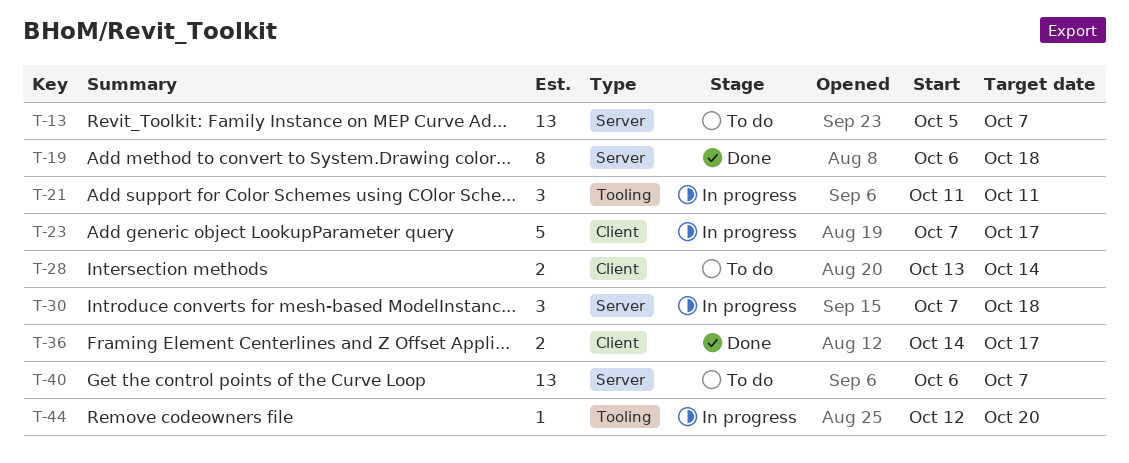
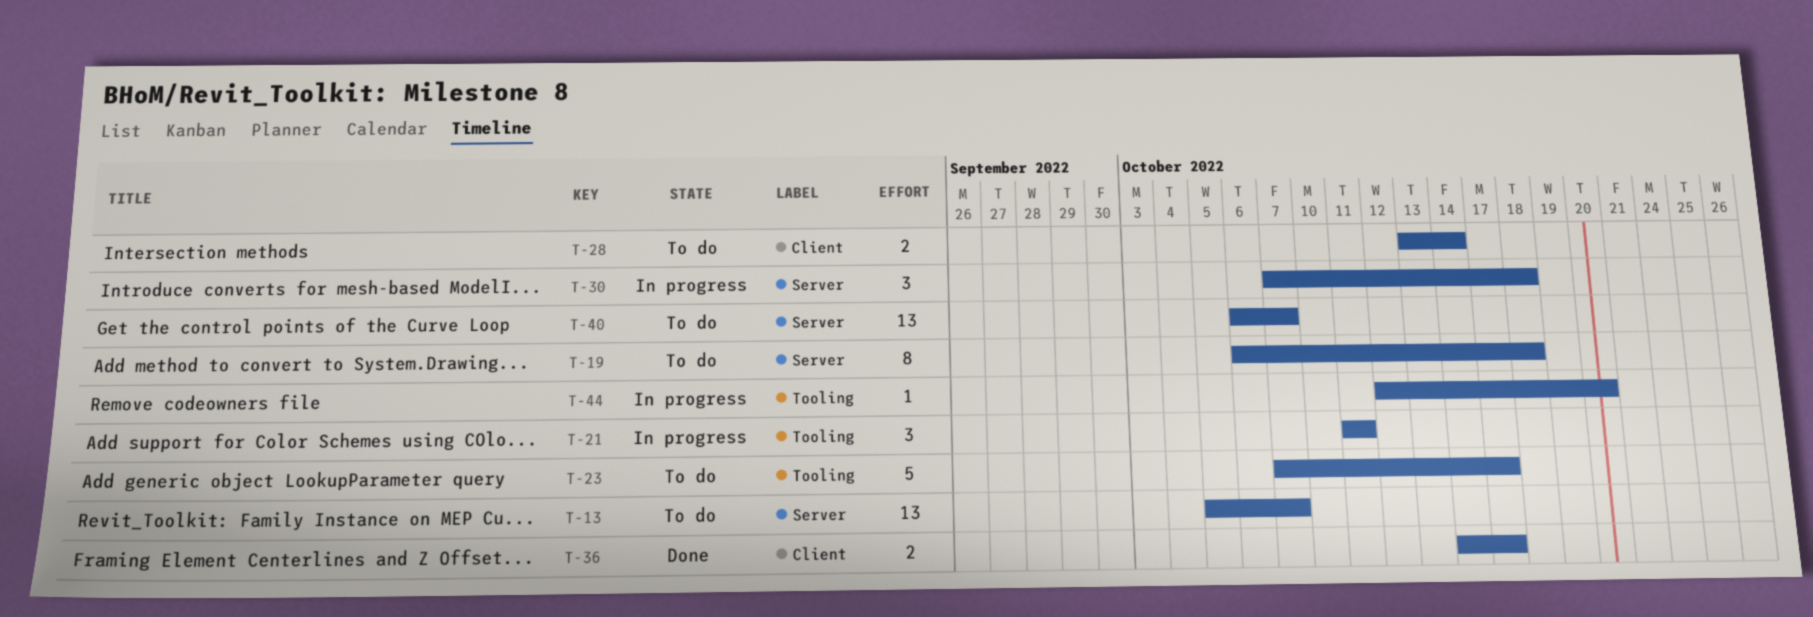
T-19, status: Done -> To do
T-23, status: In progress -> To do
T-23, label: Client -> Tooling

